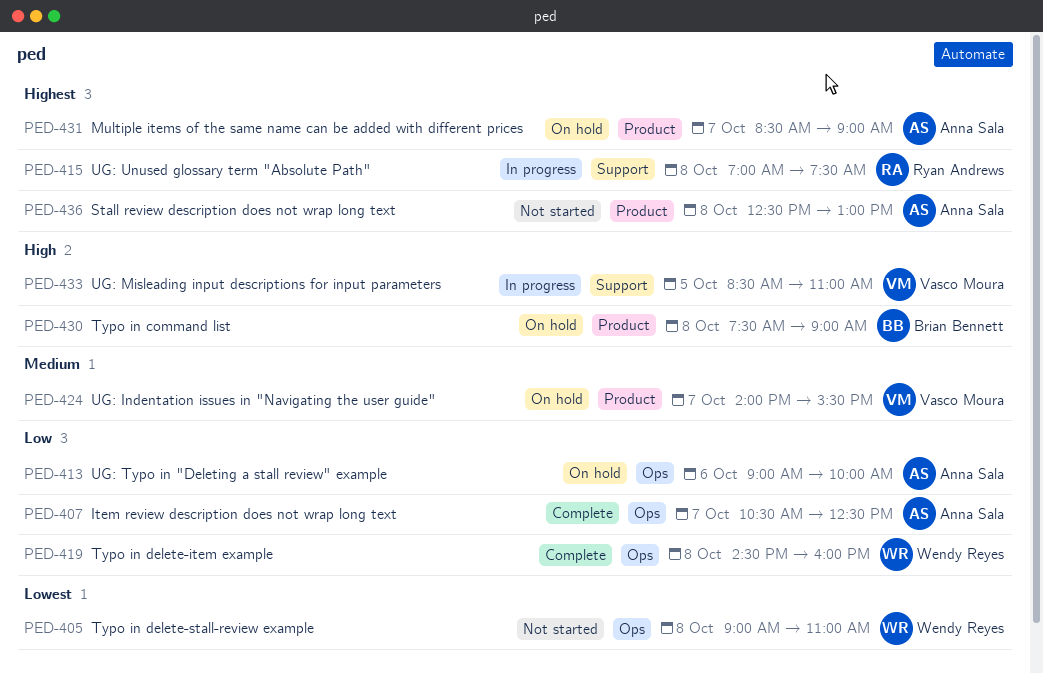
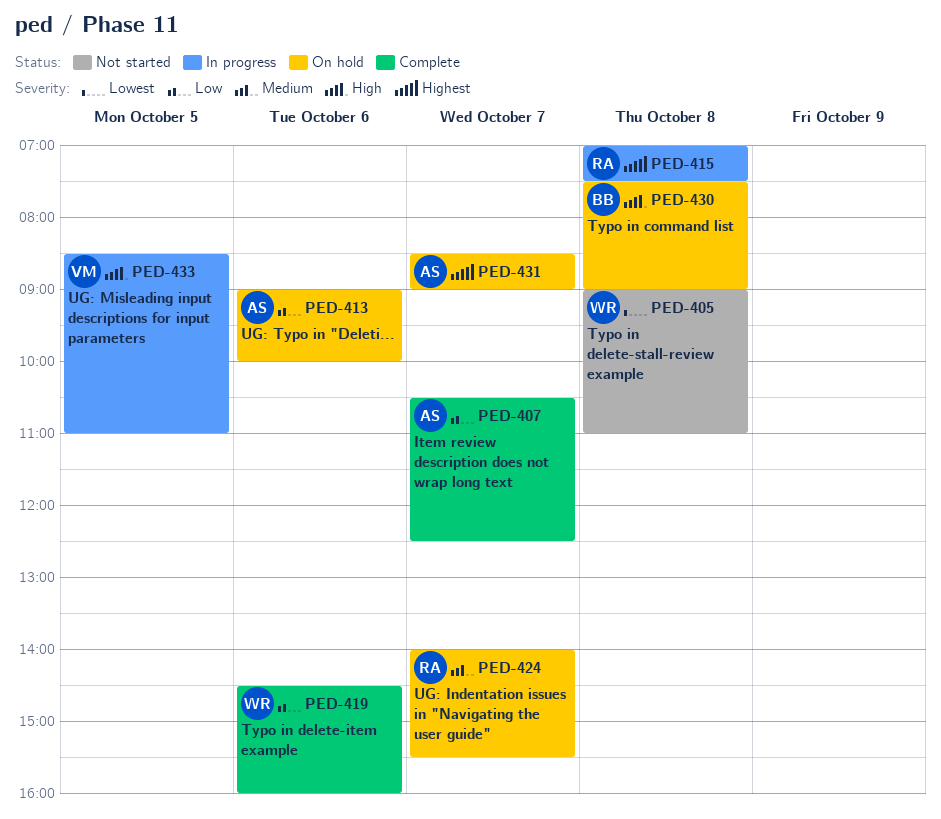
PED-419, day: Oct 8 -> Oct 6
PED-424, owner: Vasco Moura -> Ryan Andrews
PED-436: present -> none

